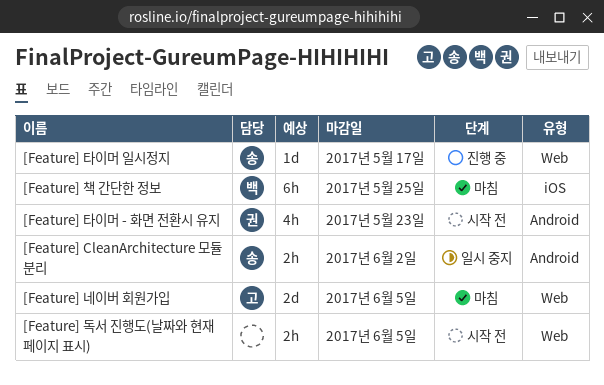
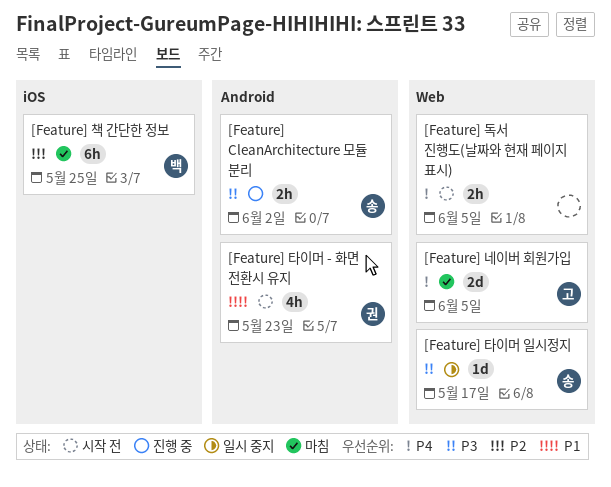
[Feature] CleanArchitecture 모듈 분리, status: 일시 중지 -> 진행 중
[Feature] 타이머 일시정지, status: 진행 중 -> 일시 중지

